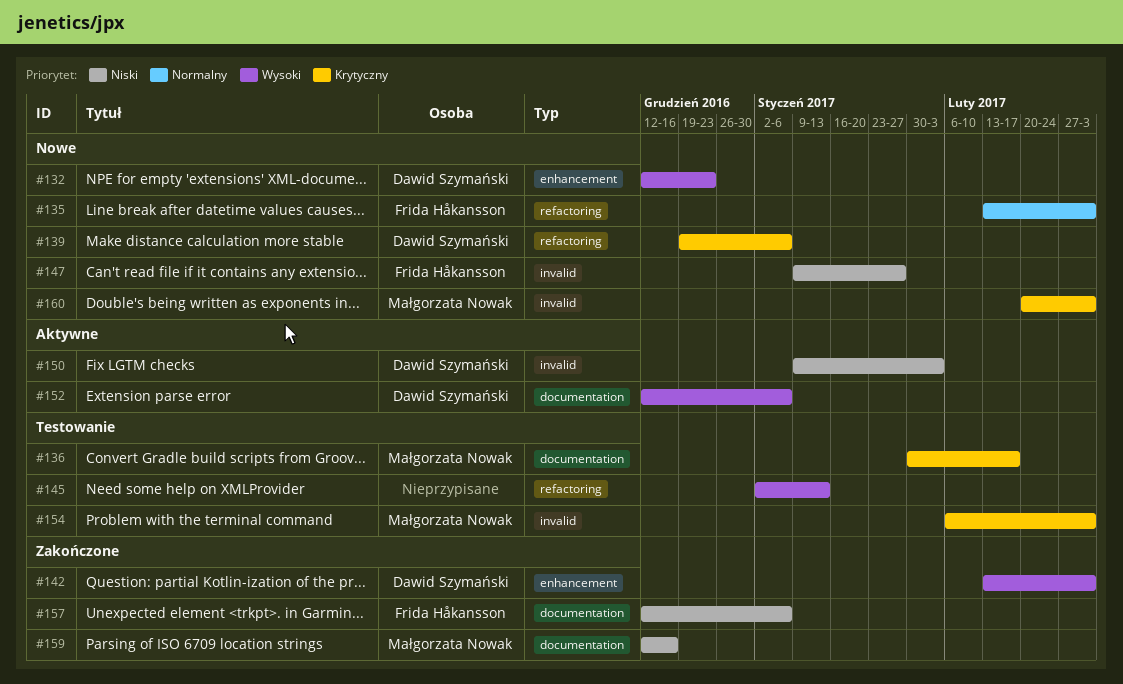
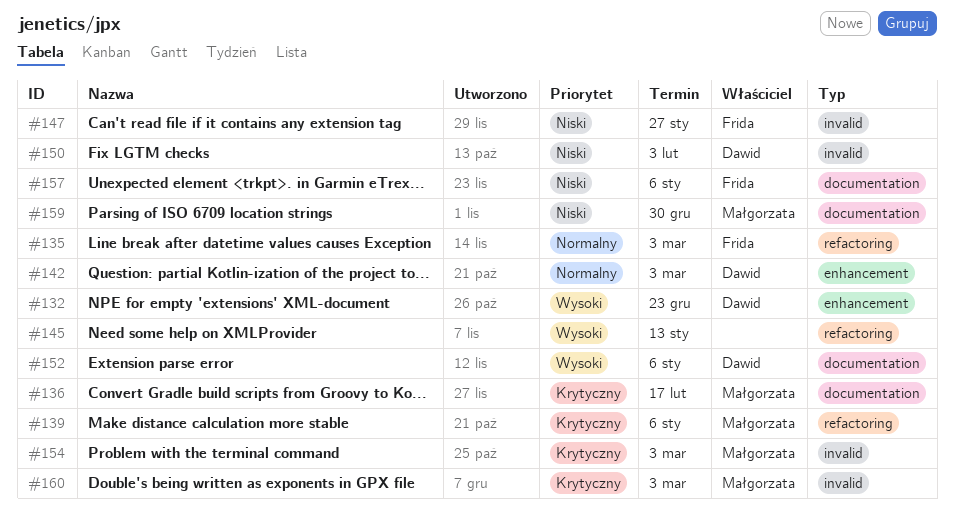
#139, owner: Dawid Szymański -> Małgorzata Nowak
#142, priority: Wysoki -> Normalny
#159, due: Dec 16 -> Dec 30

